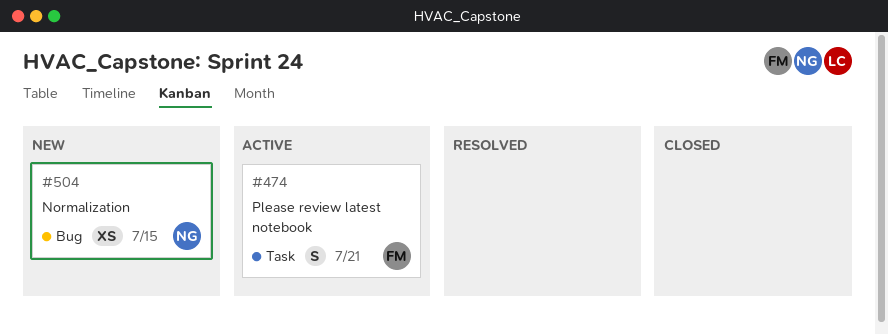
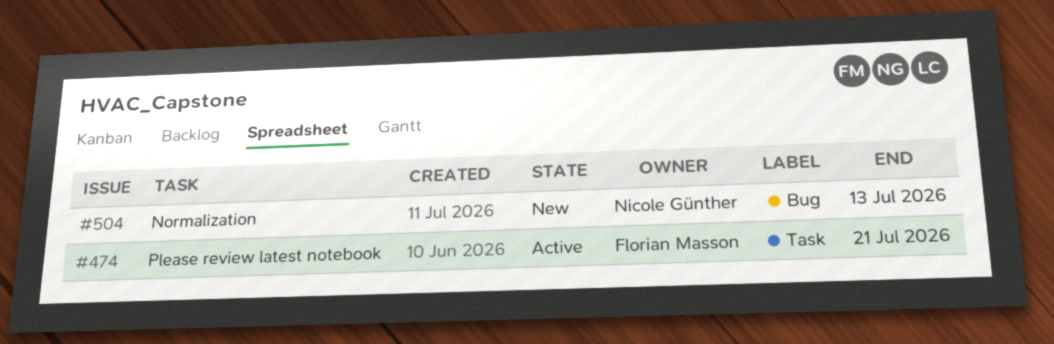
#504, due: Jul 15 -> Jul 13

